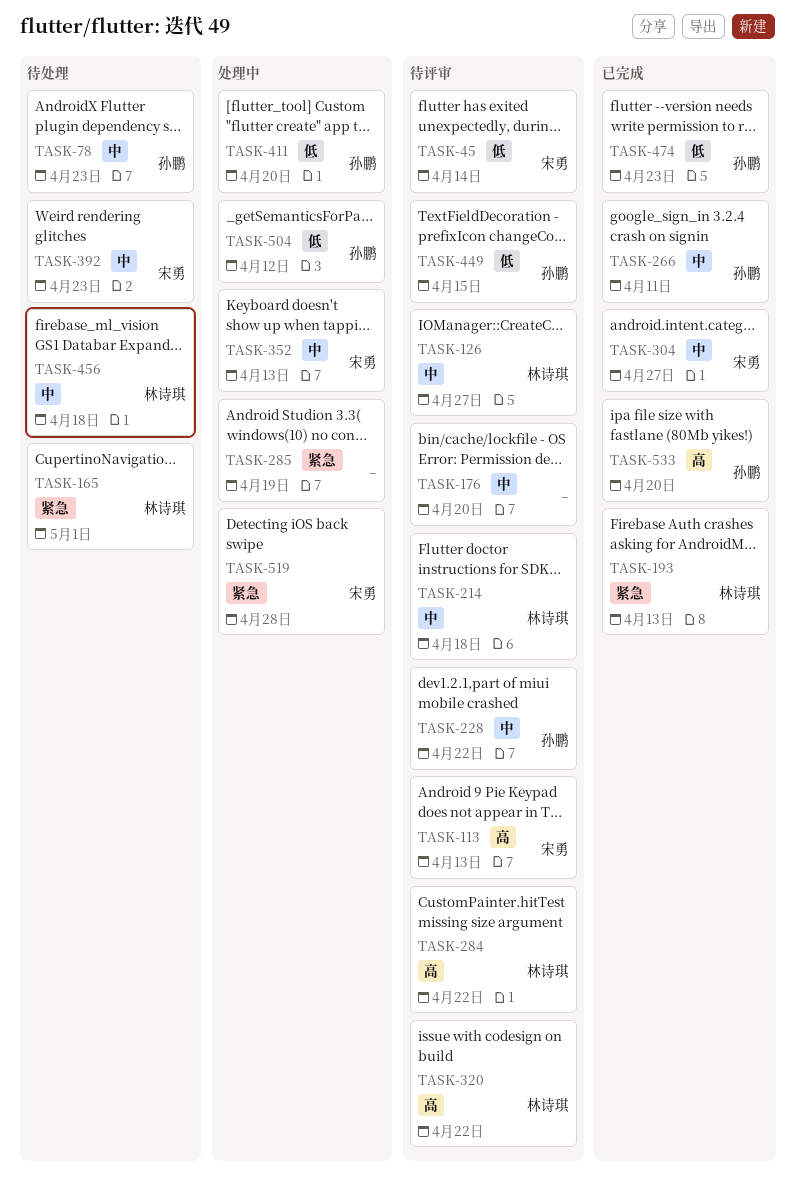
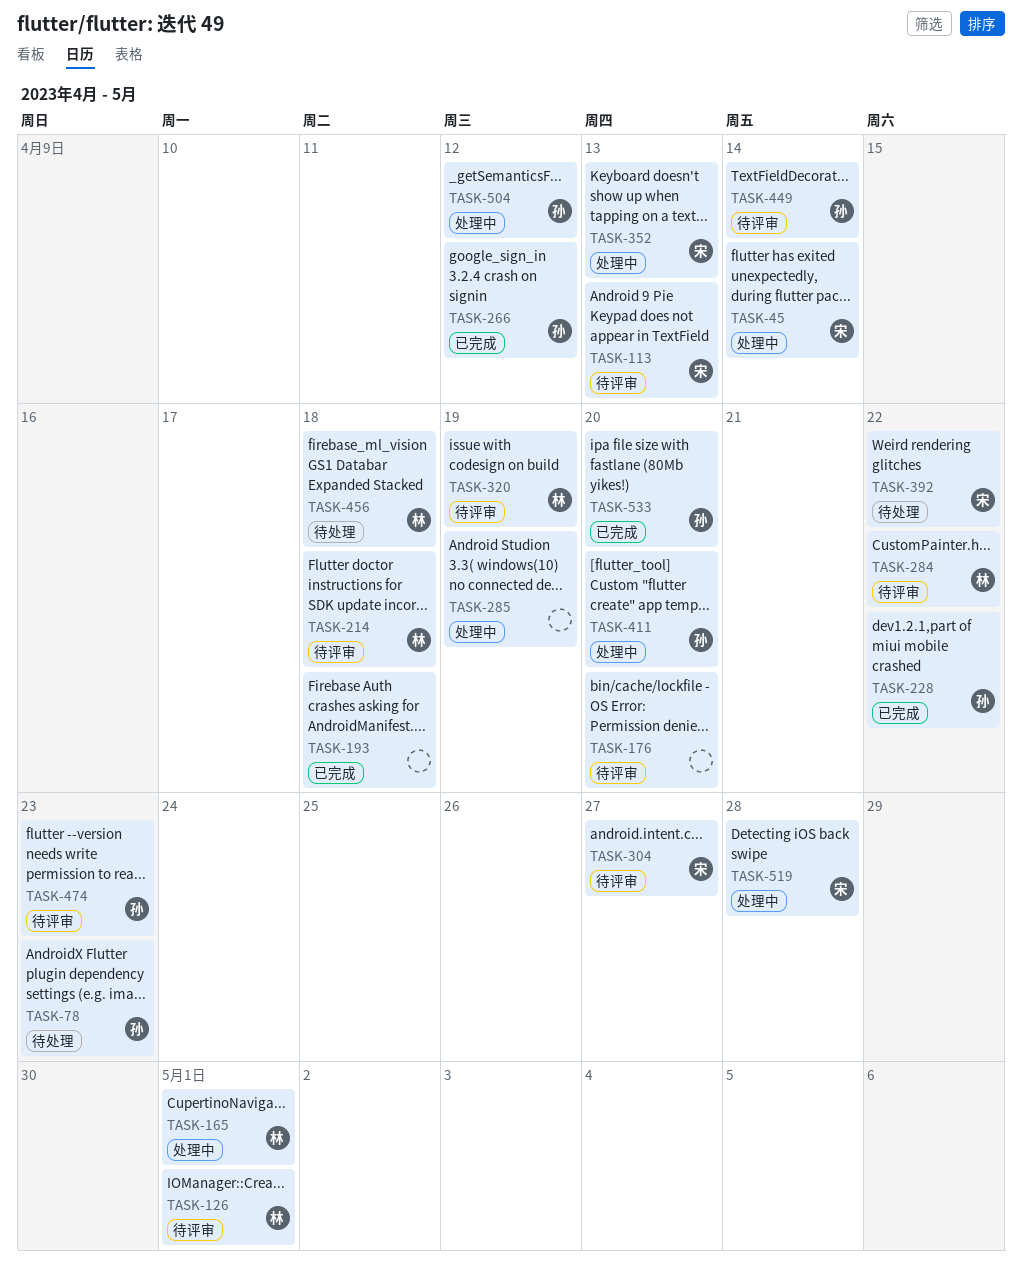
TASK-45, status: 待评审 -> 处理中
TASK-126, due: Apr 27 -> May 1
TASK-165, status: 待处理 -> 处理中
TASK-193, owner: 林诗琪 -> none
TASK-193, due: Apr 13 -> Apr 18
TASK-228, status: 待评审 -> 已完成
TASK-266, due: Apr 11 -> Apr 12
TASK-304, status: 已完成 -> 待评审
TASK-320, due: Apr 22 -> Apr 19
TASK-392, due: Apr 23 -> Apr 22
TASK-449, due: Apr 15 -> Apr 14
TASK-474, status: 已完成 -> 待评审

